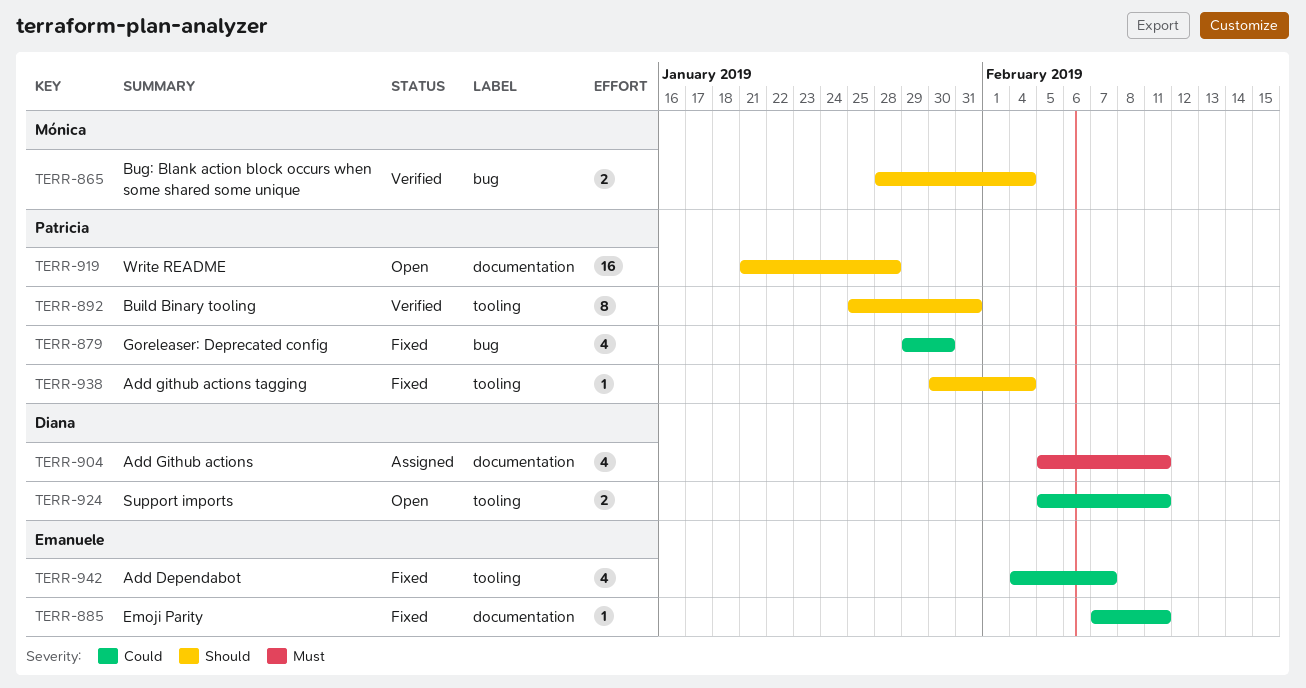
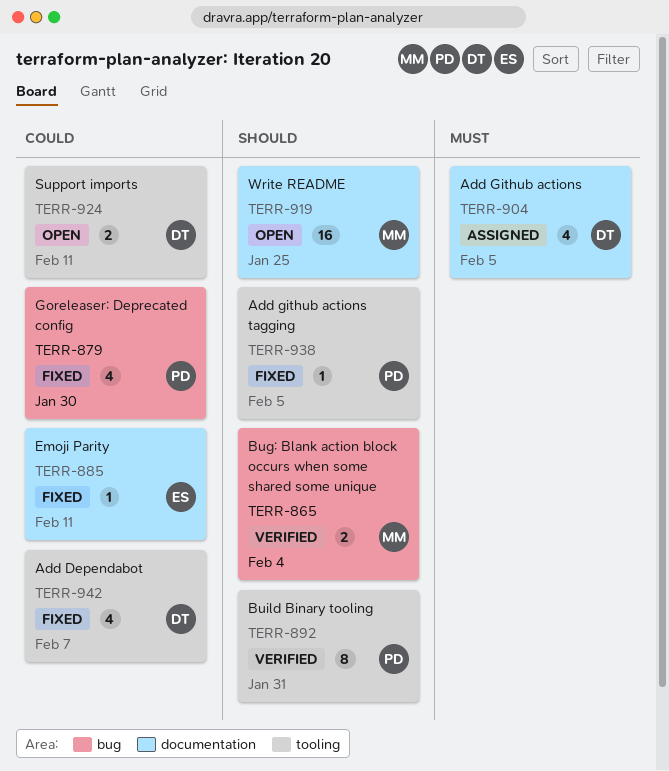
TERR-904, due: Feb 11 -> Feb 5
TERR-919, owner: Patricia -> Mónica
TERR-919, due: Jan 28 -> Jan 25
TERR-938, due: Feb 4 -> Feb 5
TERR-942, owner: Emanuele -> Diana

